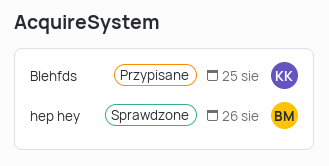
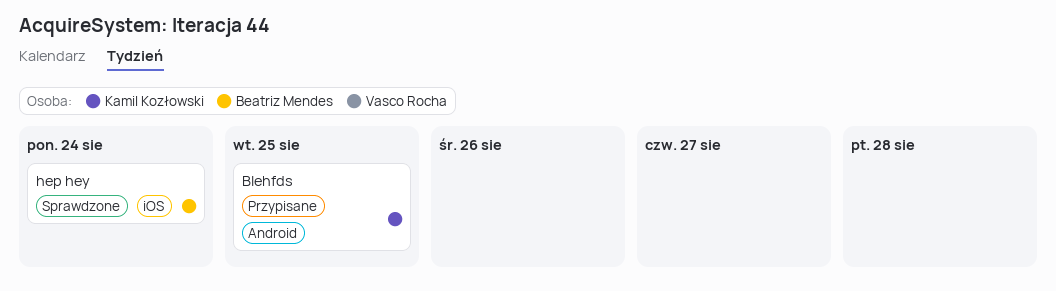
hep hey, due: Aug 26 -> Aug 24

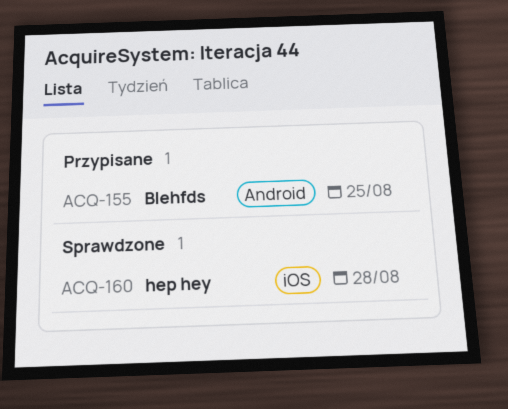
hep hey, due: Aug 24 -> Aug 28

